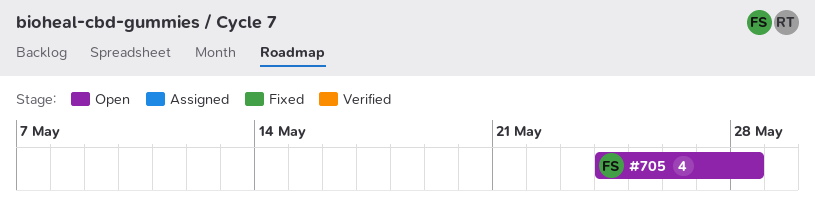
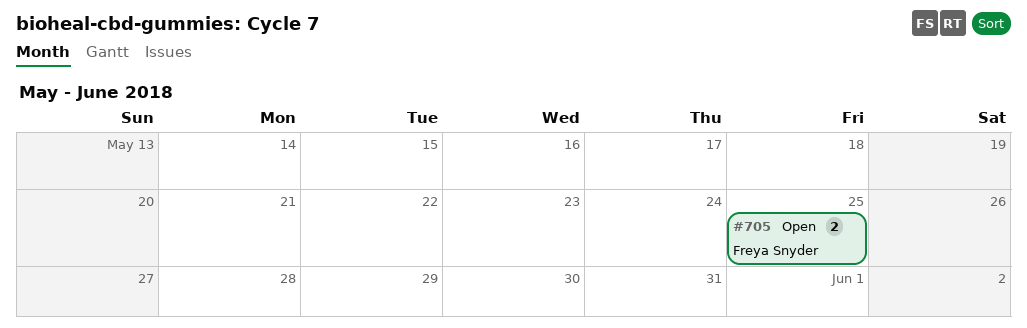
#705, estimate: 4 -> 2
#705, due: May 28 -> May 25

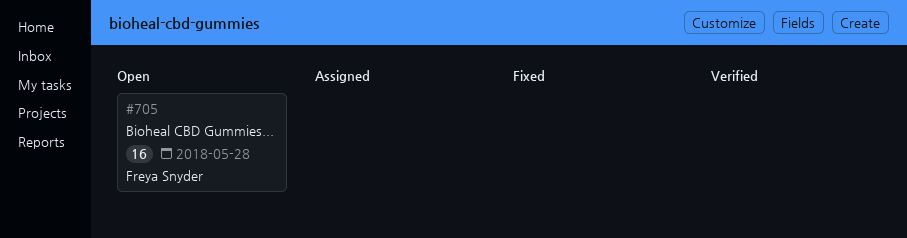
#705, estimate: 2 -> 16
#705, due: May 25 -> May 28

